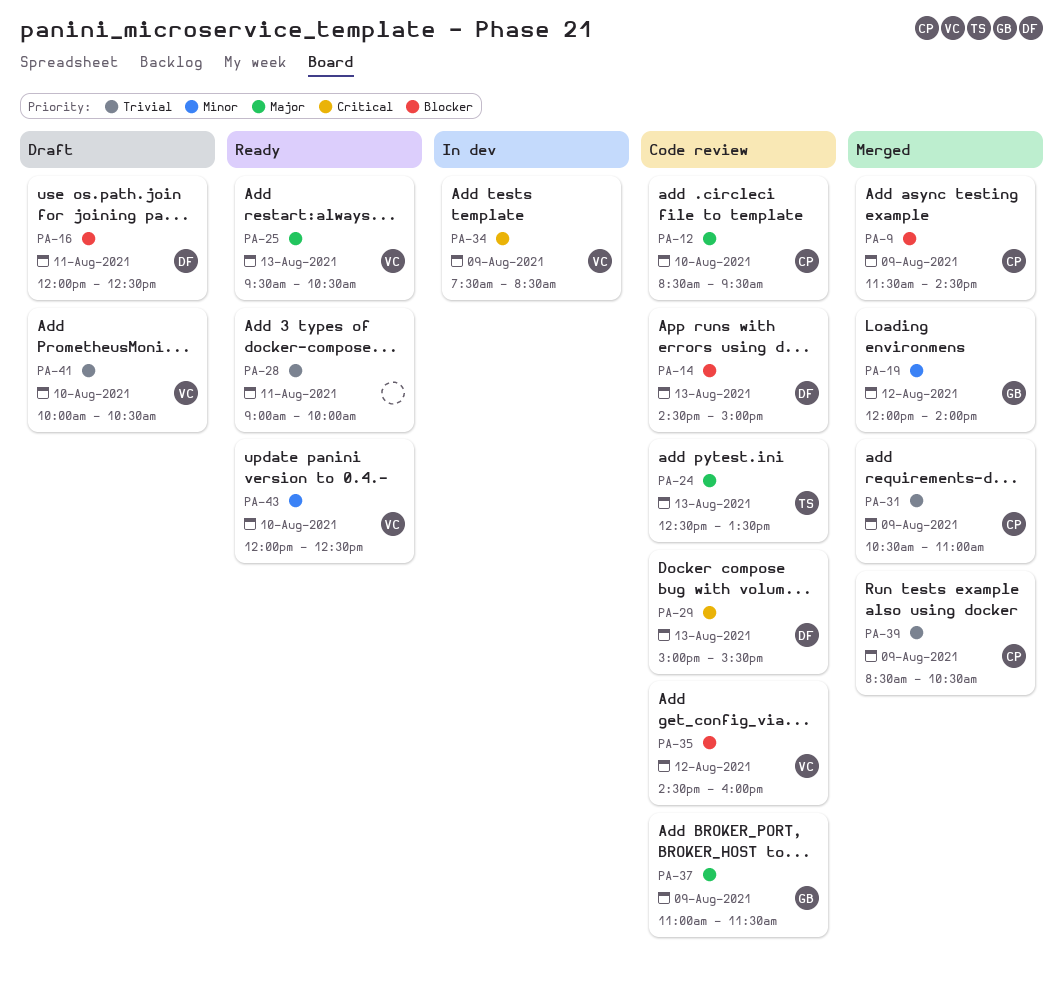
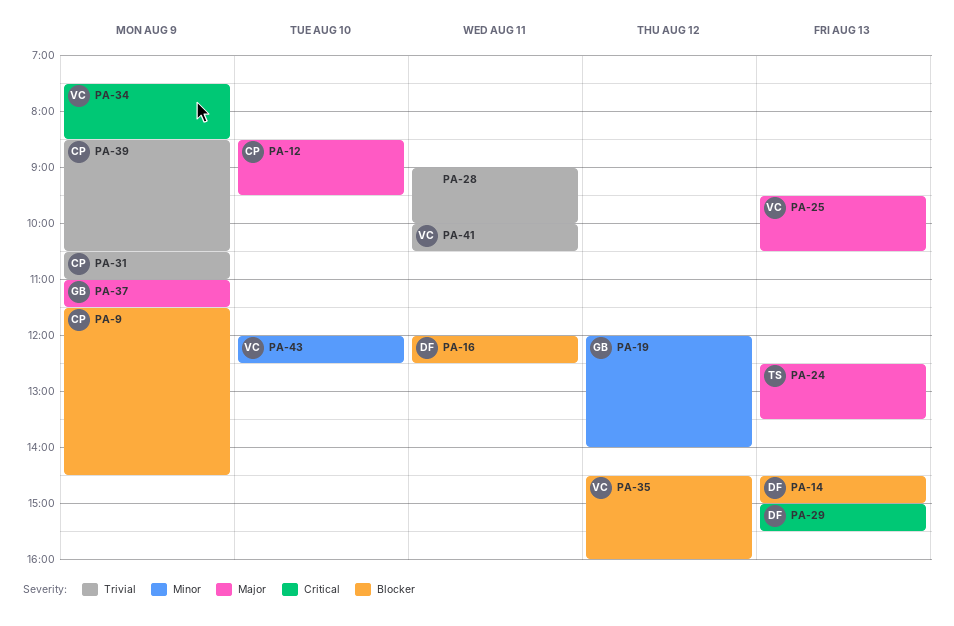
PA-41, day: Aug 10 -> Aug 11

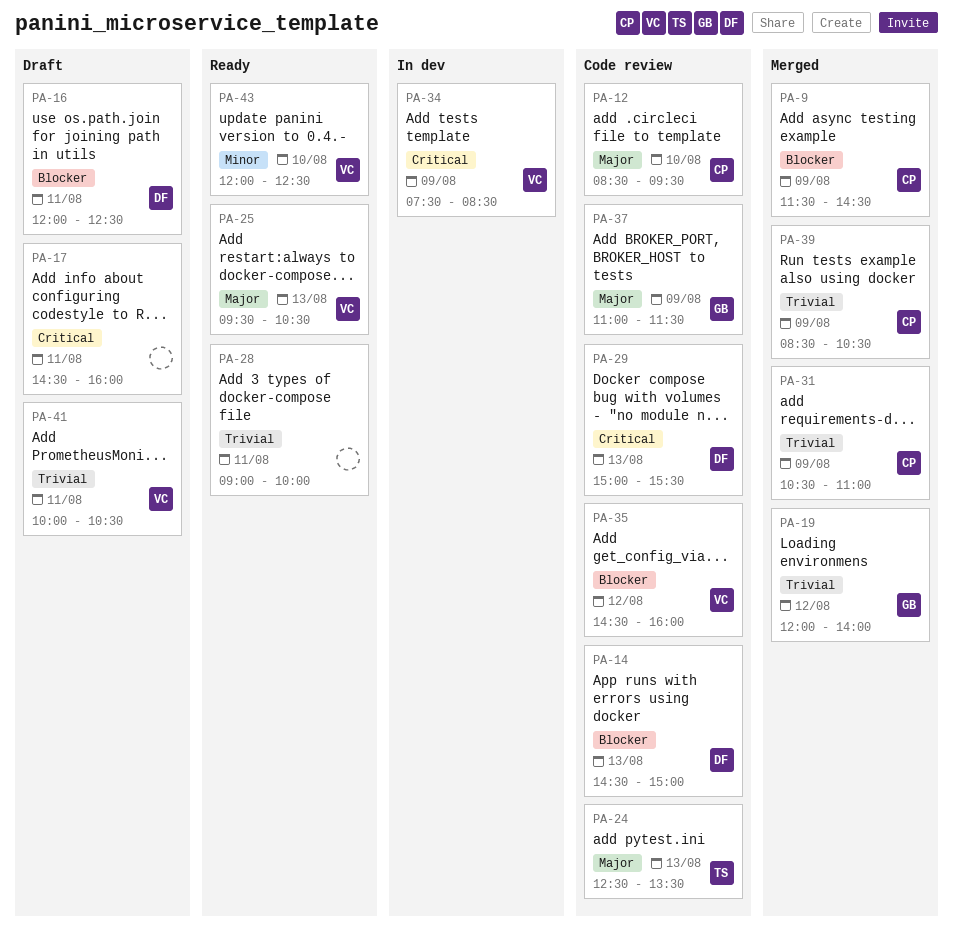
PA-17: none -> present
PA-19, priority: Minor -> Trivial

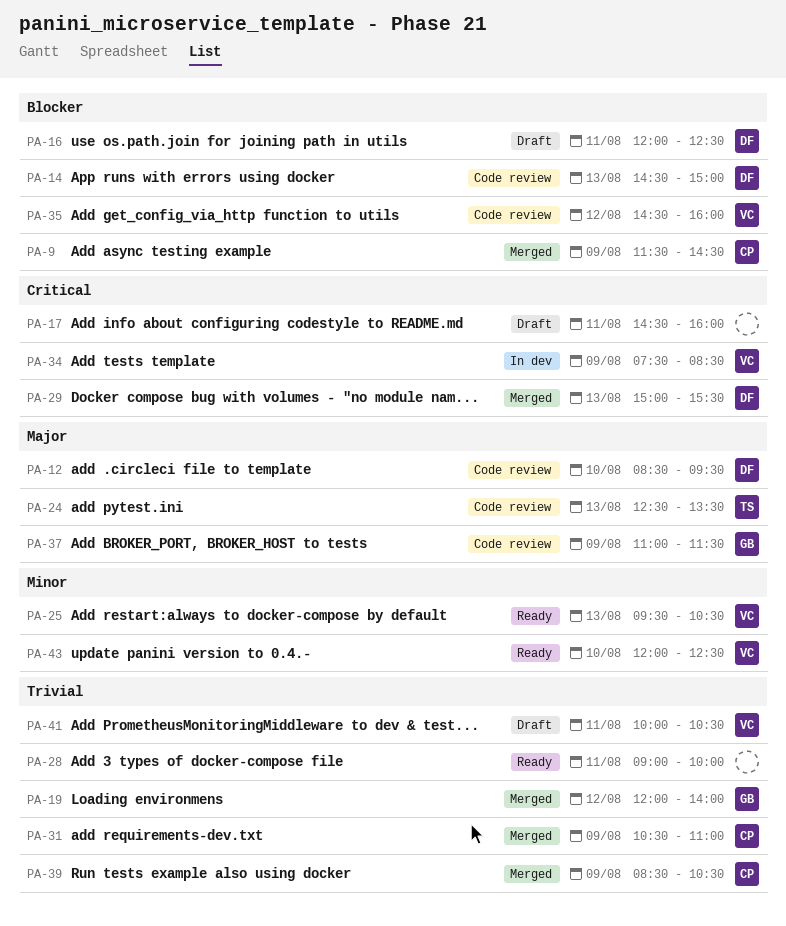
PA-12, owner: CP -> DF
PA-25, priority: Major -> Minor
PA-29, status: Code review -> Merged

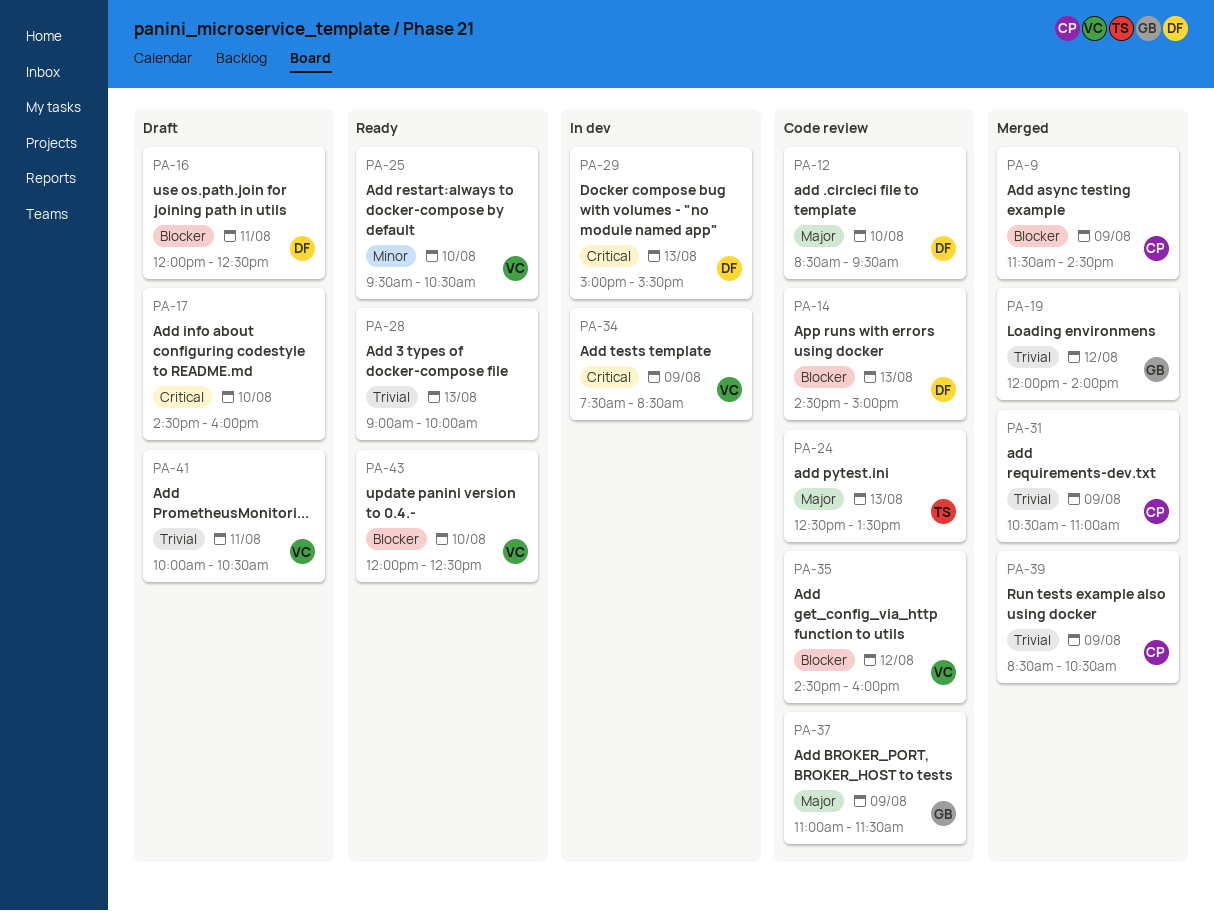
PA-17, day: Aug 11 -> Aug 10
PA-25, day: Aug 13 -> Aug 10
PA-28, day: Aug 11 -> Aug 13
PA-29, status: Merged -> In dev
PA-43, priority: Minor -> Blocker

